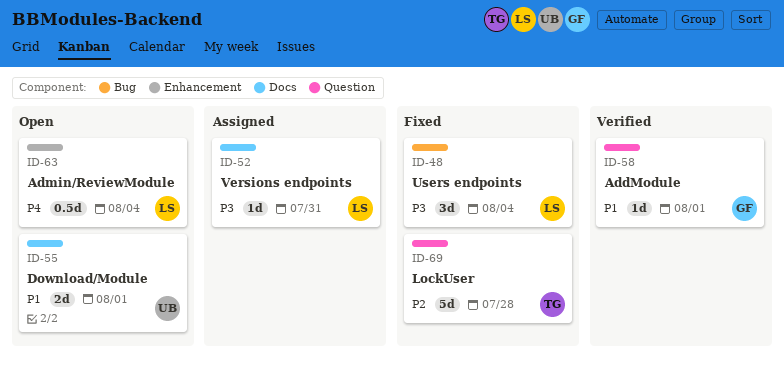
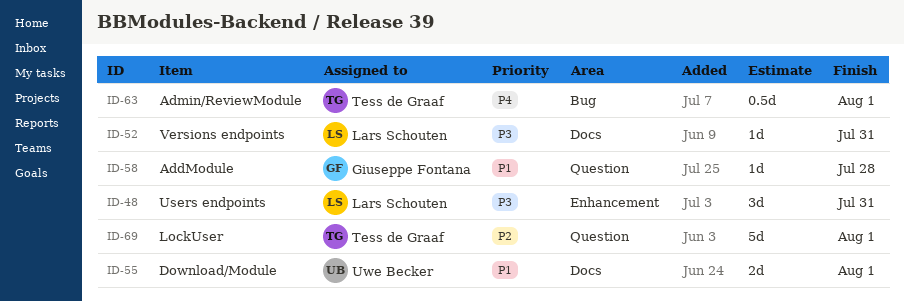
ID-48, label: Bug -> Enhancement
ID-48, due: Aug 4 -> Jul 31
ID-58, due: Aug 1 -> Jul 28
ID-63, owner: Lars Schouten -> Tess de Graaf
ID-63, label: Enhancement -> Bug
ID-63, due: Aug 4 -> Aug 1
ID-69, due: Jul 28 -> Aug 1

